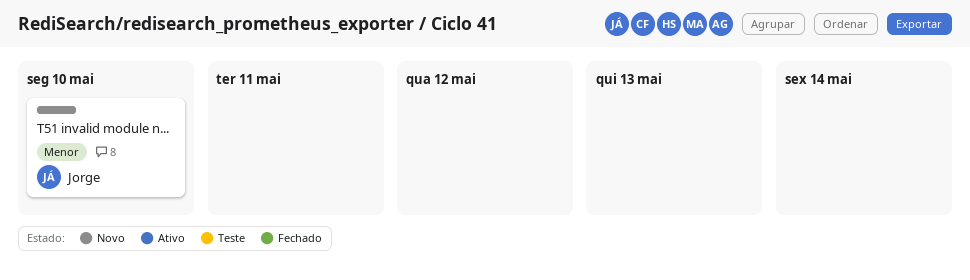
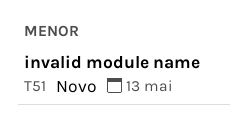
T51, due: May 10 -> May 13

